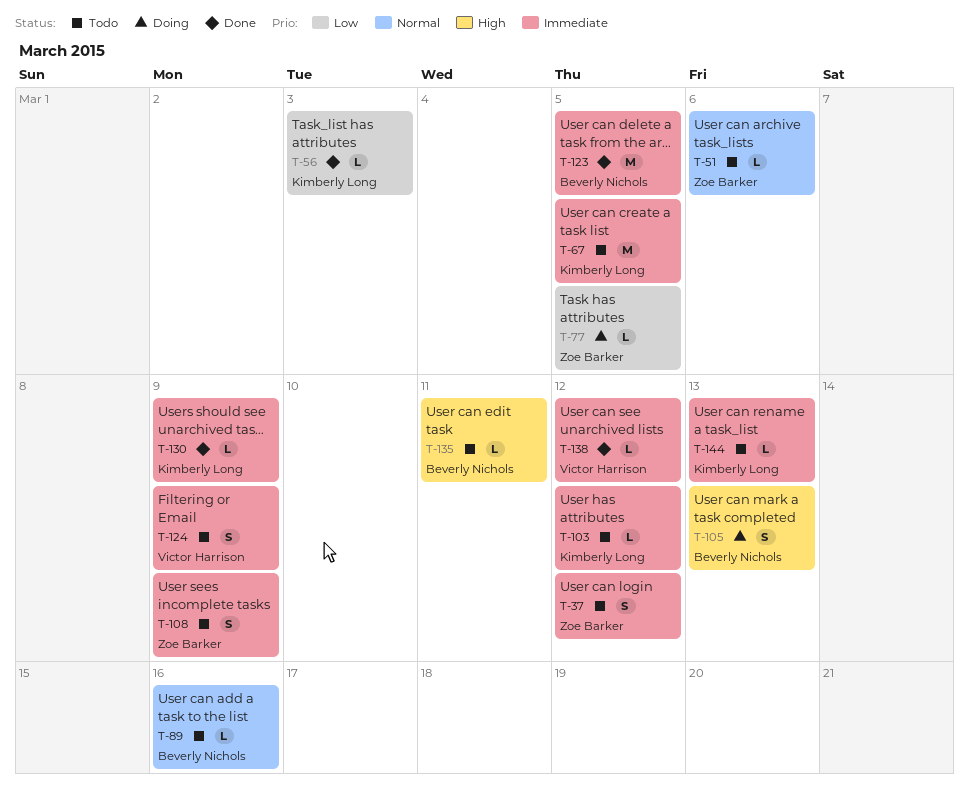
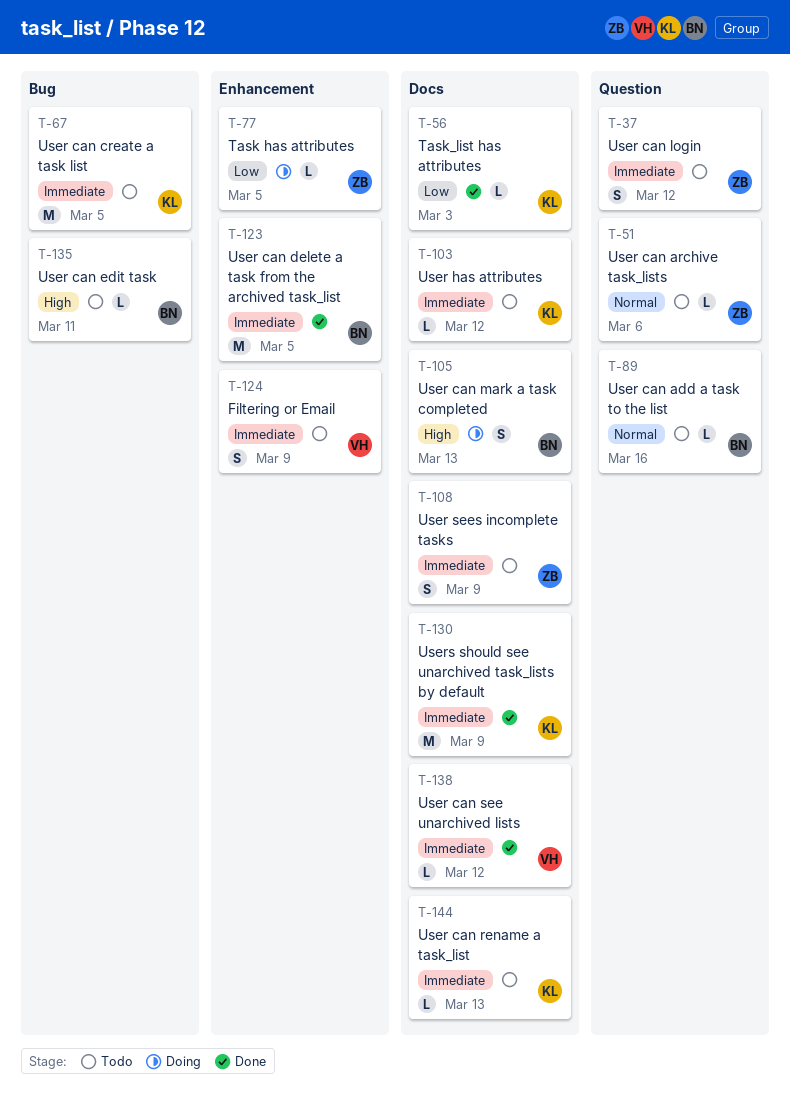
T-130, estimate: L -> M

